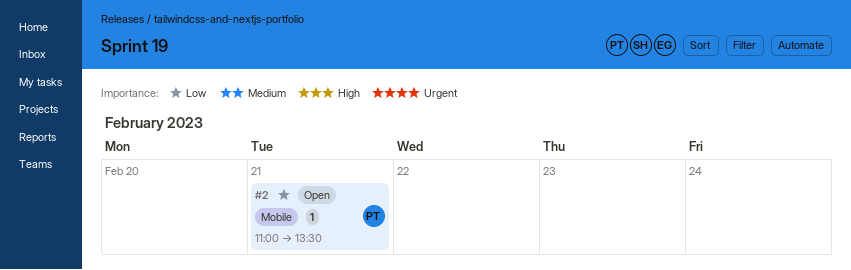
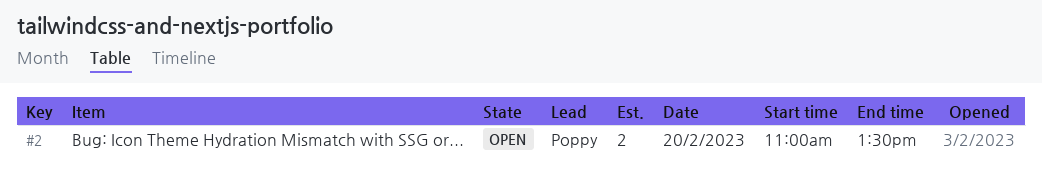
#2, estimate: 1 -> 2
#2, day: Feb 21 -> Feb 20

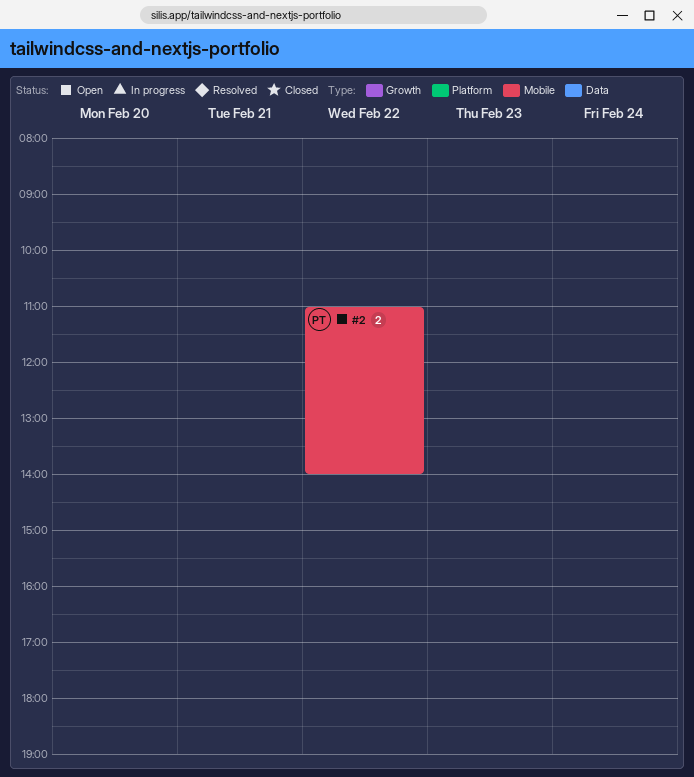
#2, day: Feb 20 -> Feb 22
#2, ends: 13:30 -> 14:00

